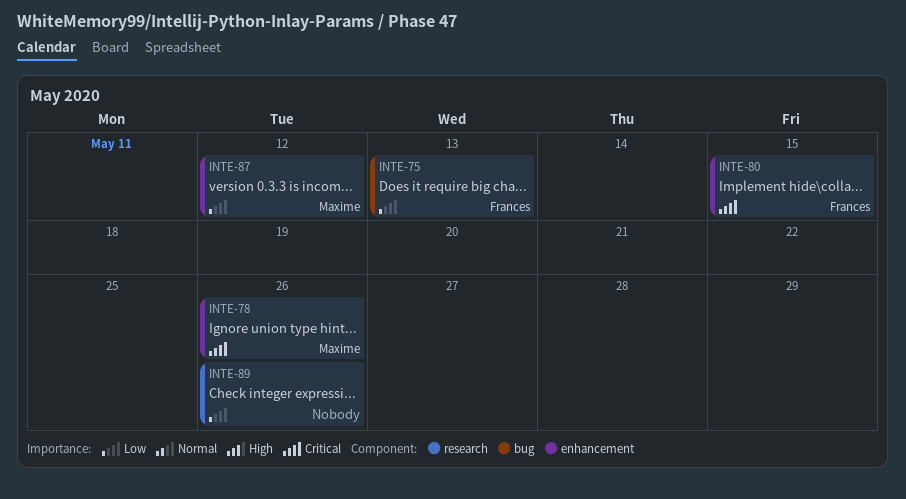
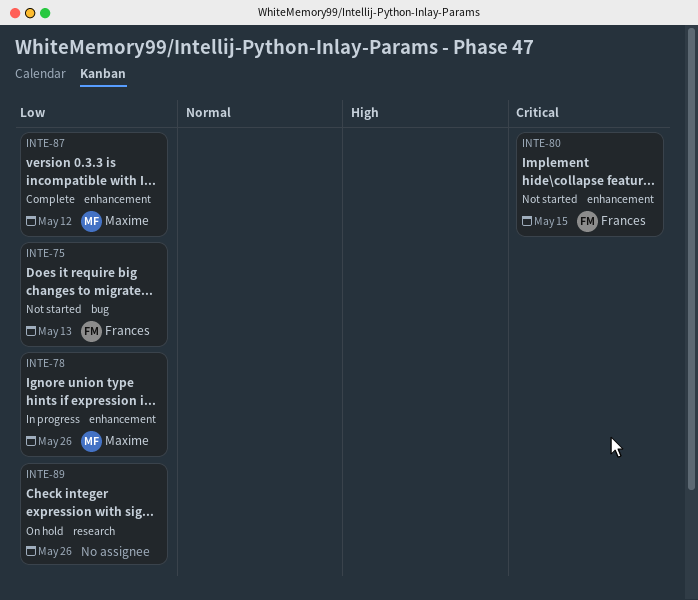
INTE-78, priority: Critical -> Low

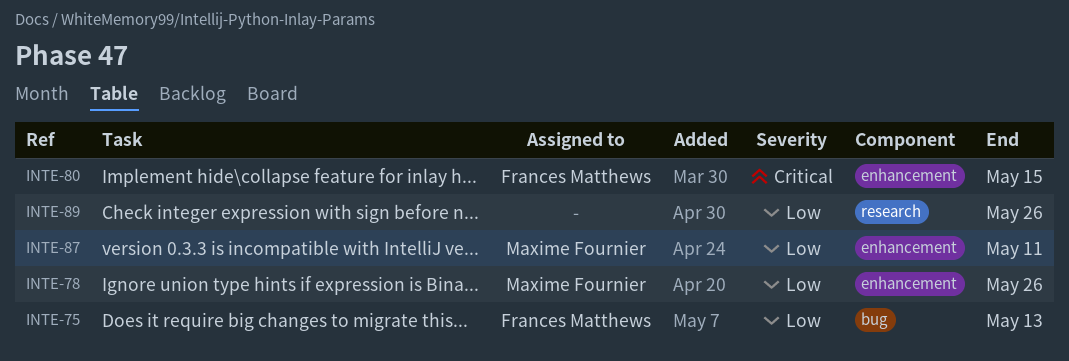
INTE-87, due: May 12 -> May 11

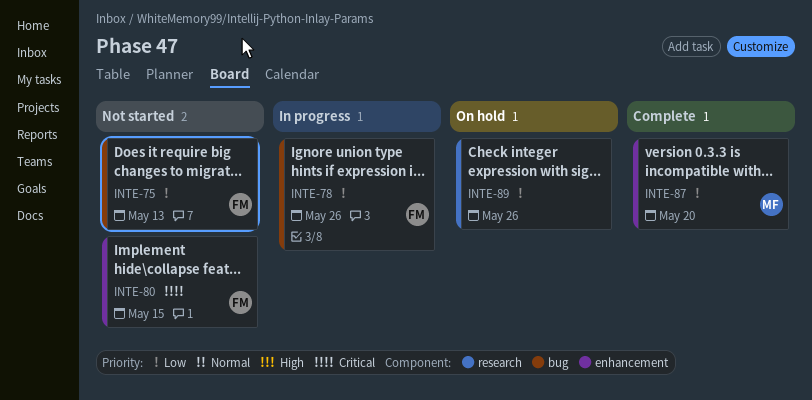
INTE-78, owner: Maxime Fournier -> Frances Matthews
INTE-78, label: enhancement -> bug
INTE-87, due: May 11 -> May 20

